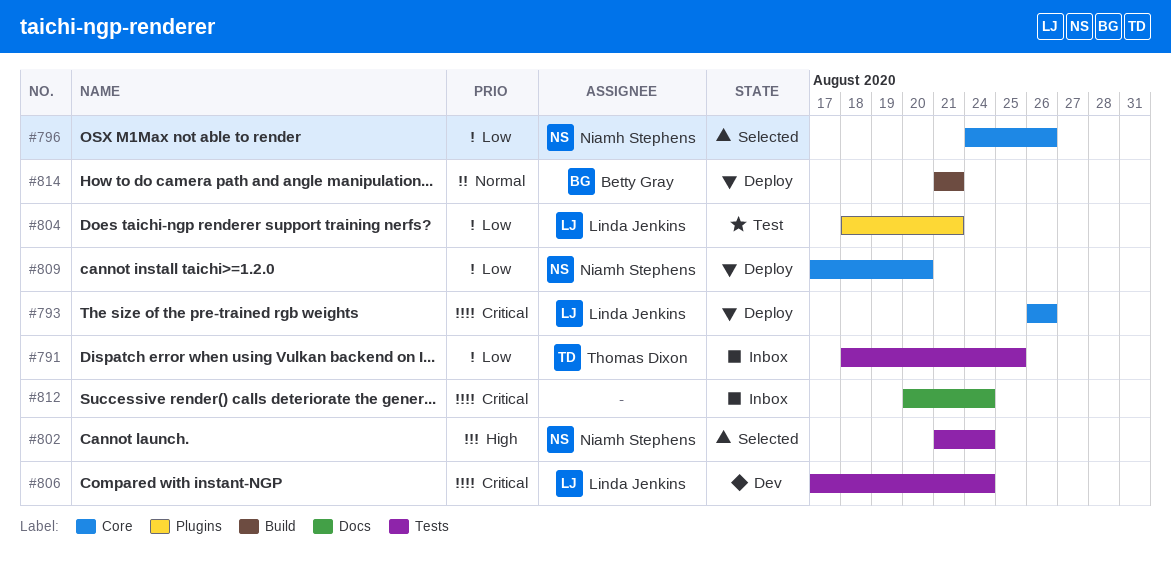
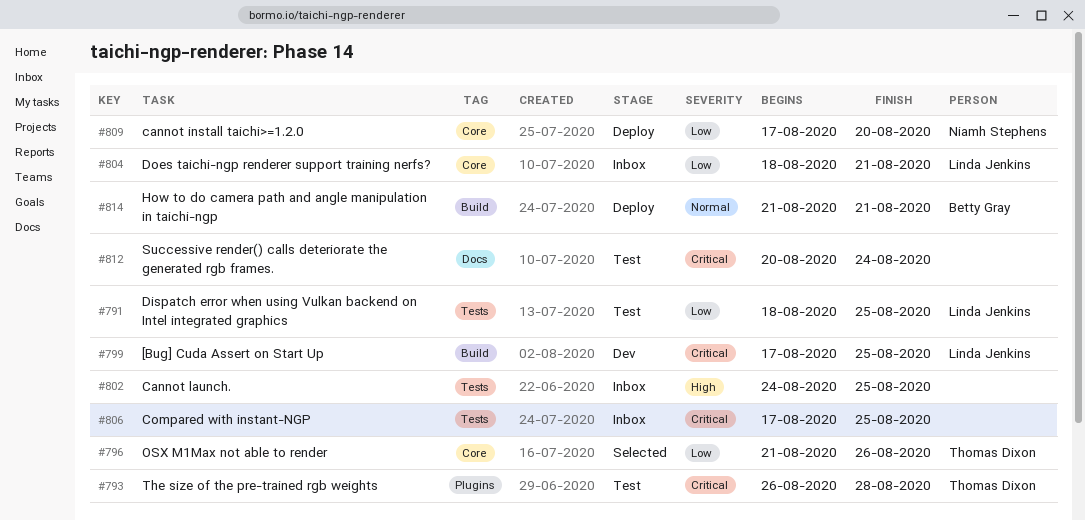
#791, status: Inbox -> Test
#791, owner: Thomas Dixon -> Linda Jenkins
#793, status: Deploy -> Test
#793, owner: Linda Jenkins -> Thomas Dixon
#793, label: Core -> Plugins
#793, due: Aug 26 -> Aug 28
#796, owner: Niamh Stephens -> Thomas Dixon
#796, start: Aug 24 -> Aug 21
#799: none -> present
#802, status: Selected -> Inbox
#802, owner: Niamh Stephens -> none
#802, start: Aug 21 -> Aug 24
#802, due: Aug 24 -> Aug 25
#804, status: Test -> Inbox
#804, label: Plugins -> Core
#806, status: Dev -> Inbox
#806, owner: Linda Jenkins -> none
#806, due: Aug 24 -> Aug 25
#812, status: Inbox -> Test

